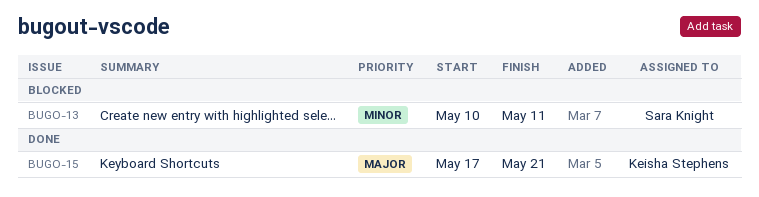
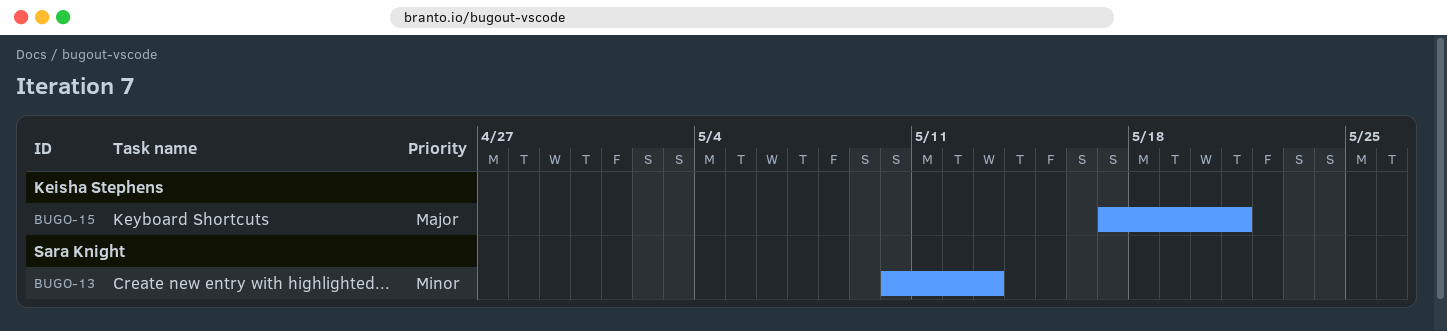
BUGO-13, due: May 11 -> May 13

